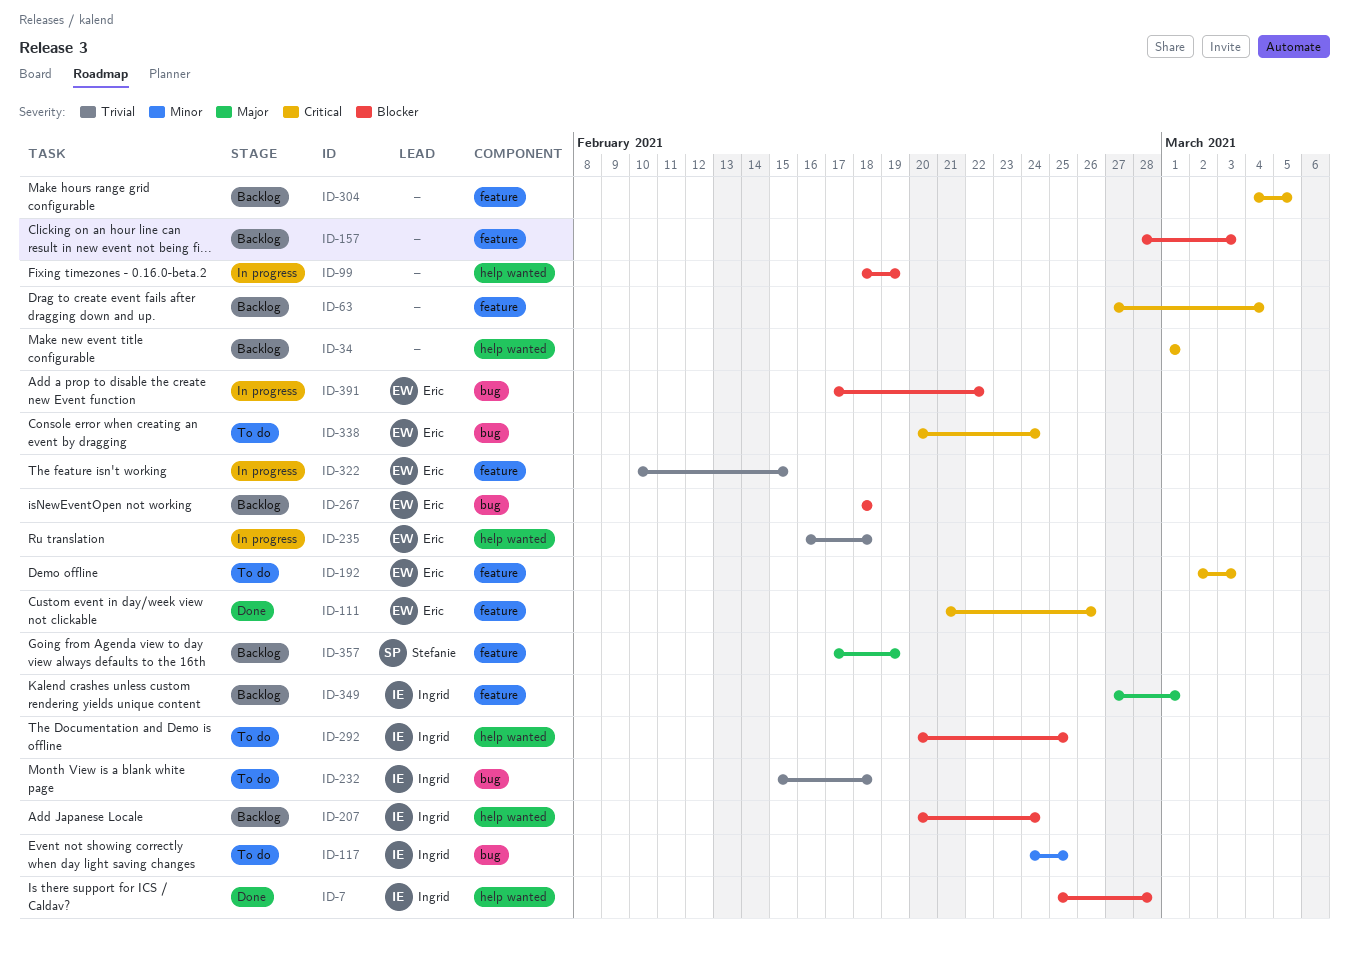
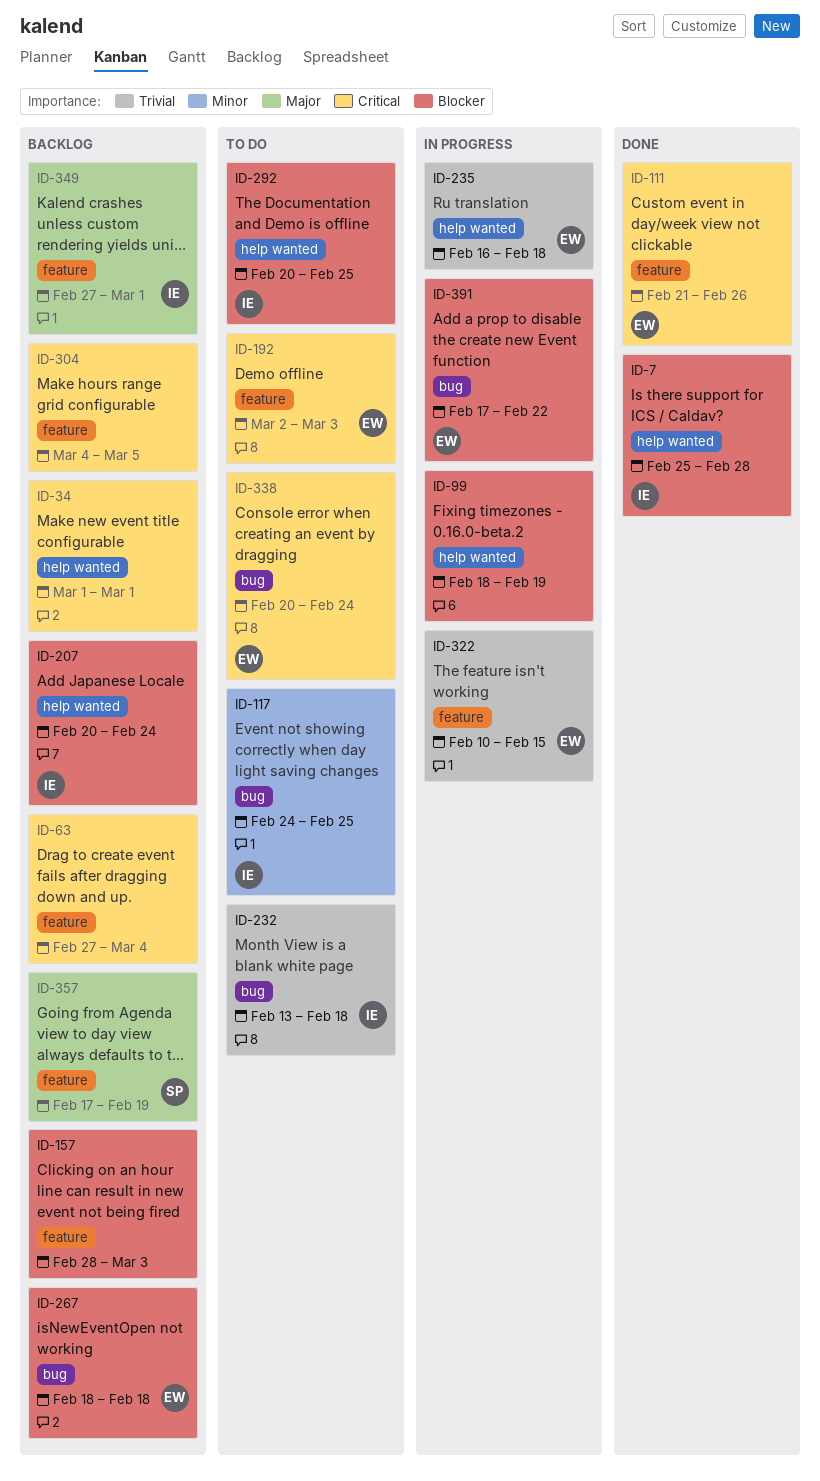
ID-232, start: Feb 15 -> Feb 13

